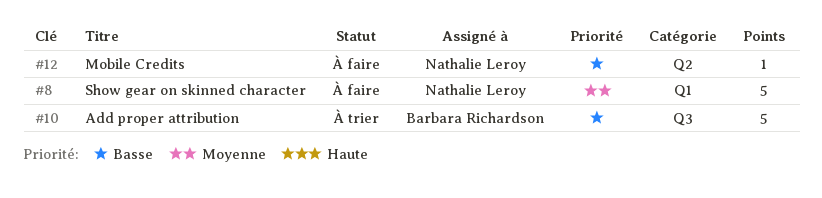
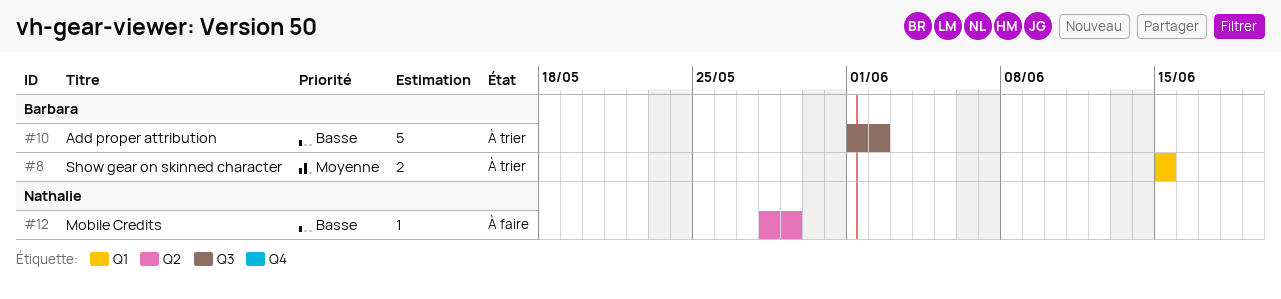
#8, status: À faire -> À trier
#8, owner: Nathalie Leroy -> Barbara Richardson
#8, estimate: 5 -> 2

